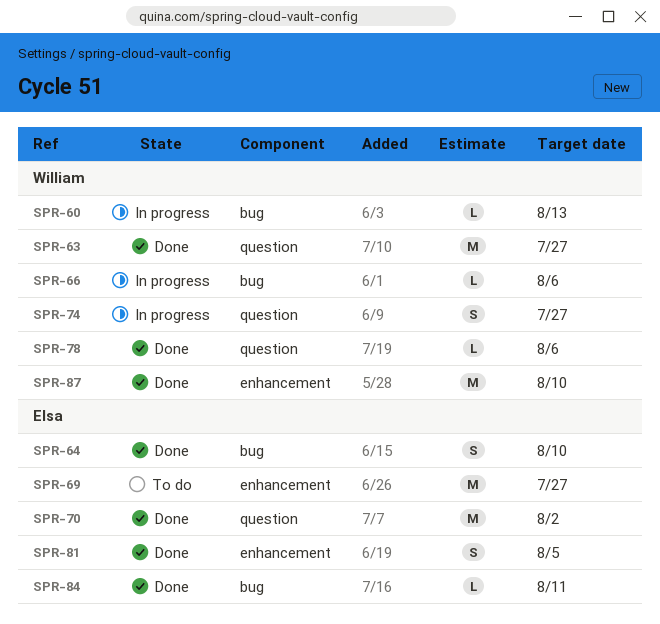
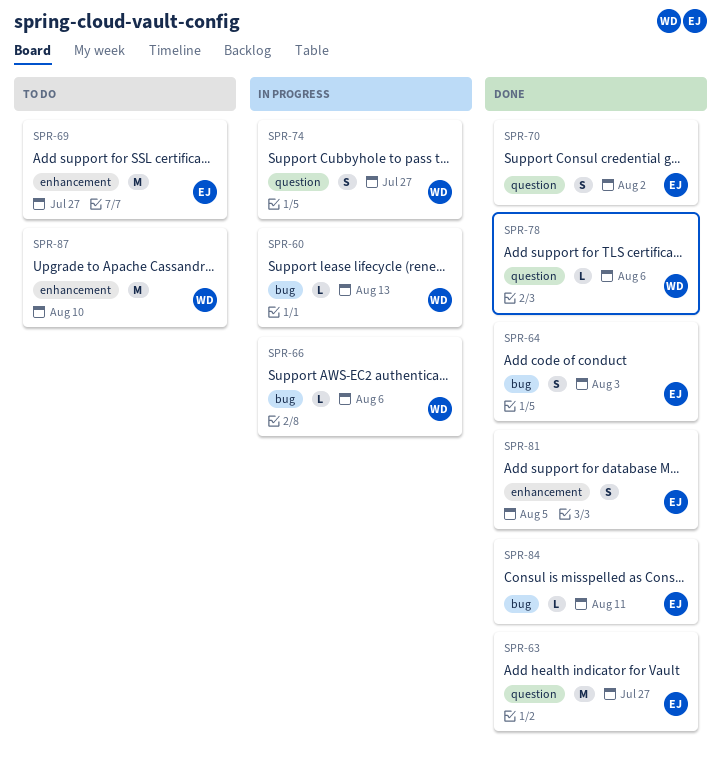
SPR-63, owner: William -> Elsa
SPR-64, due: Aug 10 -> Aug 3
SPR-70, estimate: M -> S
SPR-87, status: Done -> To do

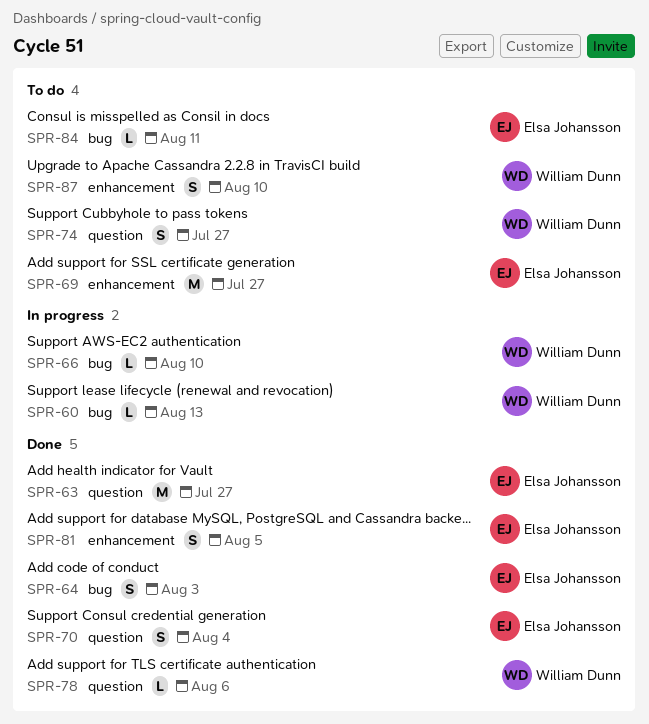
SPR-66, due: Aug 6 -> Aug 10
SPR-70, due: Aug 2 -> Aug 4
SPR-74, status: In progress -> To do
SPR-84, status: Done -> To do
SPR-87, estimate: M -> S

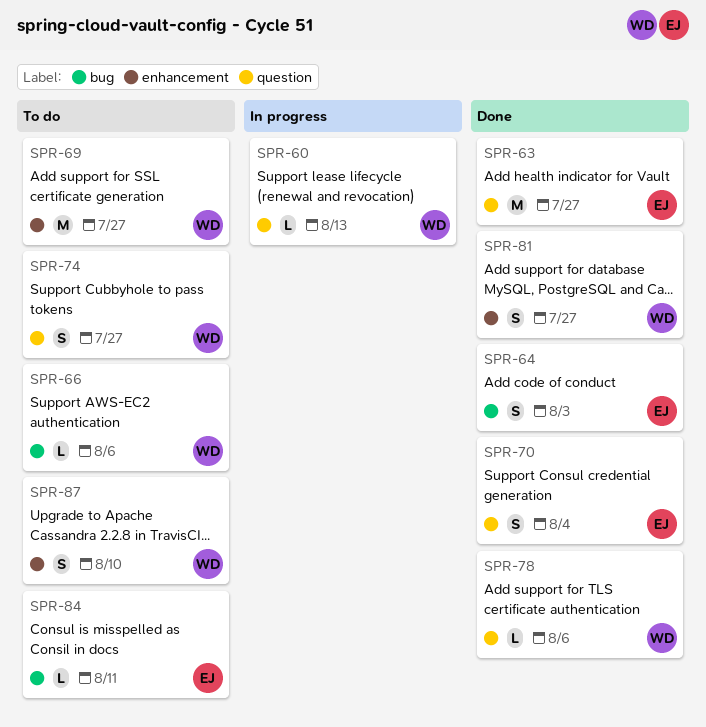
SPR-60, label: bug -> question
SPR-66, status: In progress -> To do
SPR-66, due: Aug 10 -> Aug 6
SPR-69, owner: Elsa Johansson -> William Dunn
SPR-81, owner: Elsa Johansson -> William Dunn
SPR-81, due: Aug 5 -> Jul 27

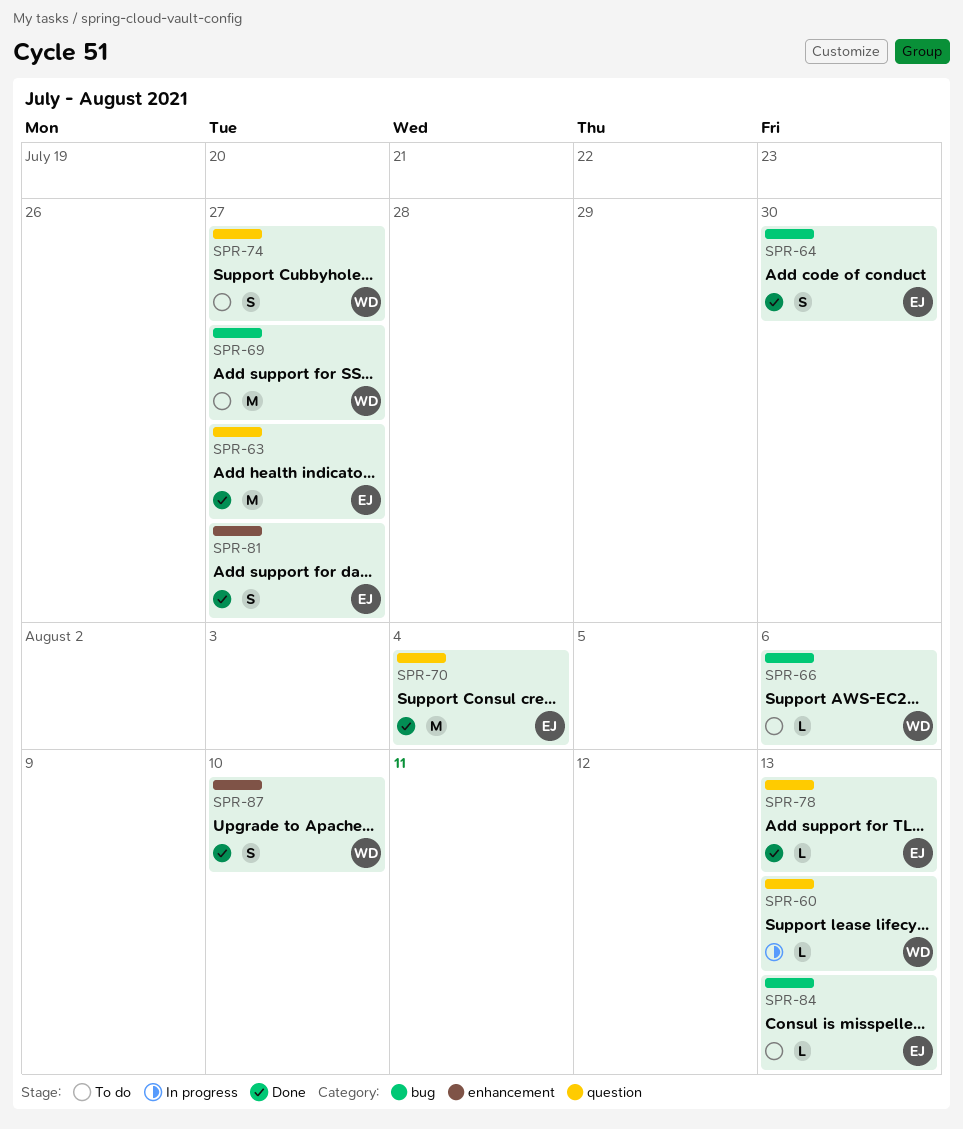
SPR-64, due: Aug 3 -> Jul 30
SPR-69, label: enhancement -> bug
SPR-70, estimate: S -> M
SPR-78, owner: WD -> EJ
SPR-78, due: Aug 6 -> Aug 13
SPR-81, owner: WD -> EJ
SPR-84, due: Aug 11 -> Aug 13
SPR-87, status: To do -> Done

